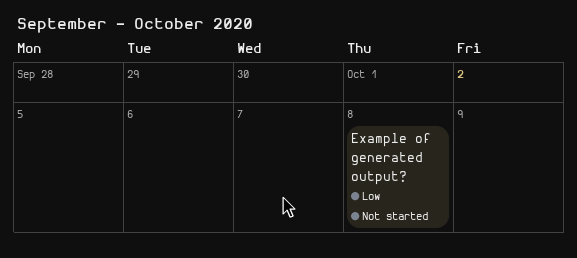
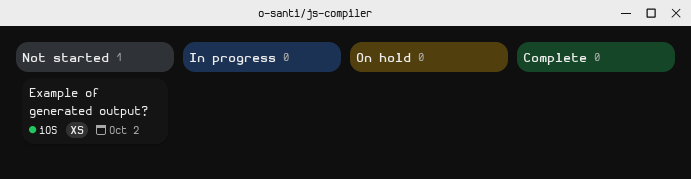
Example of generated output?, due: Oct 8 -> Oct 2

